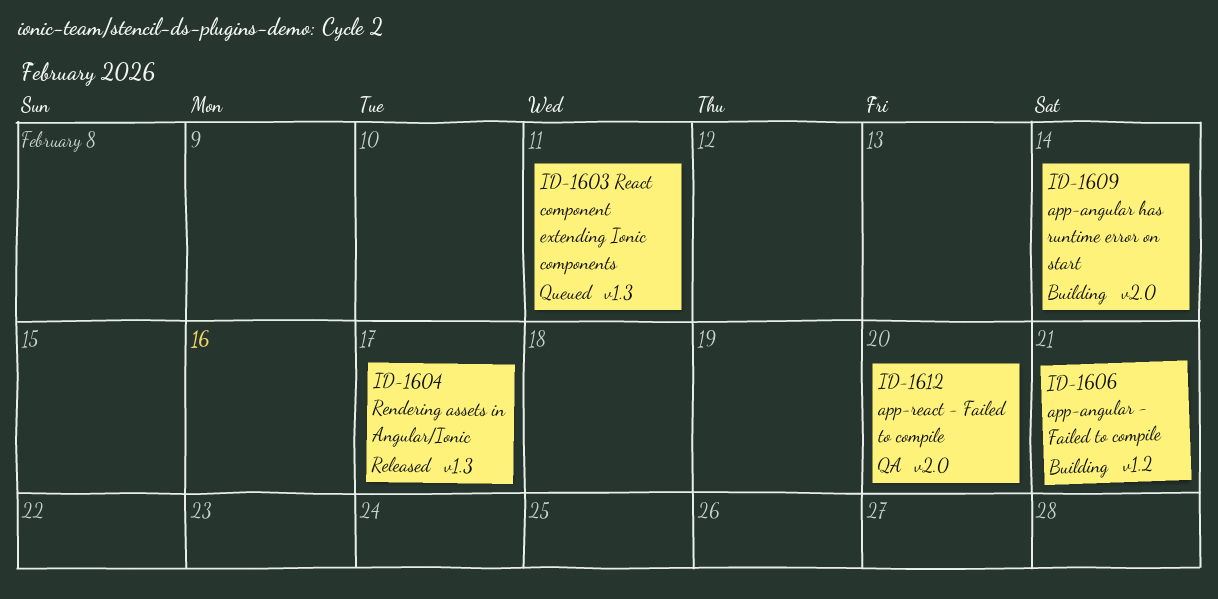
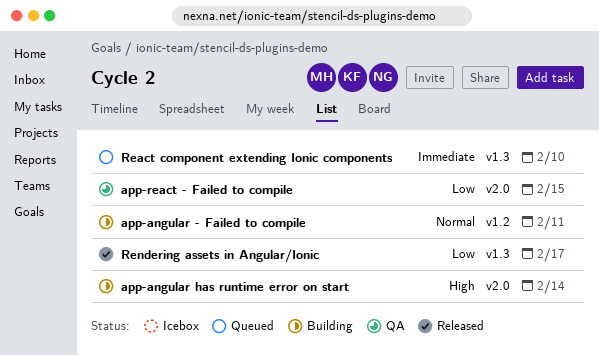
app-angular - Failed to compile, due: Feb 21 -> Feb 11
app-react - Failed to compile, due: Feb 20 -> Feb 15
React component extending Ionic components, due: Feb 11 -> Feb 10

